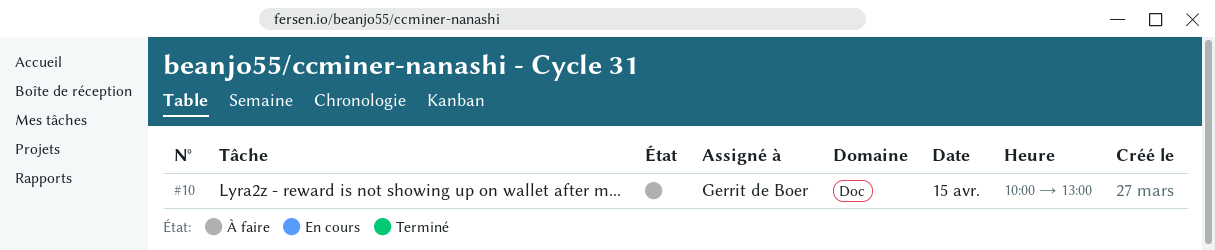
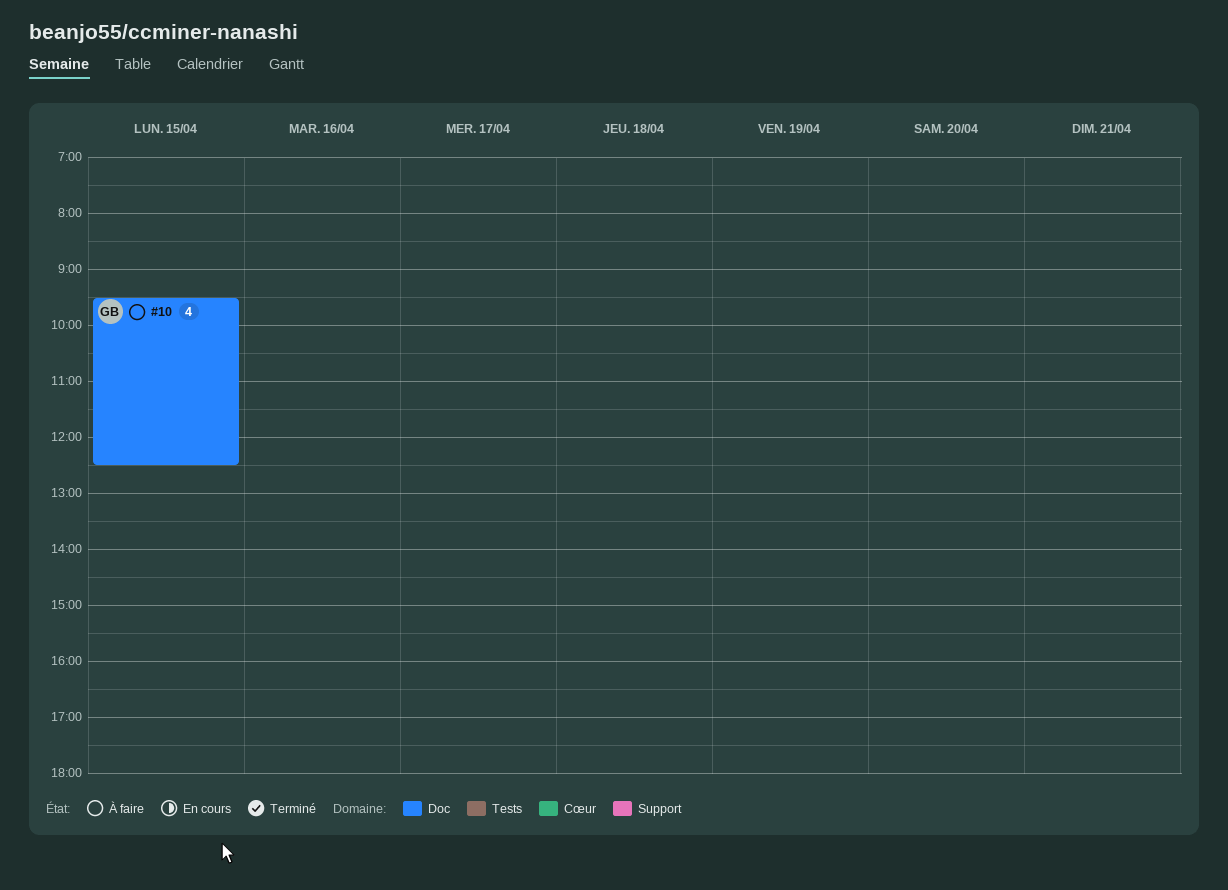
#10, begins: 10:00 -> 09:30
#10, ends: 13:00 -> 12:30

